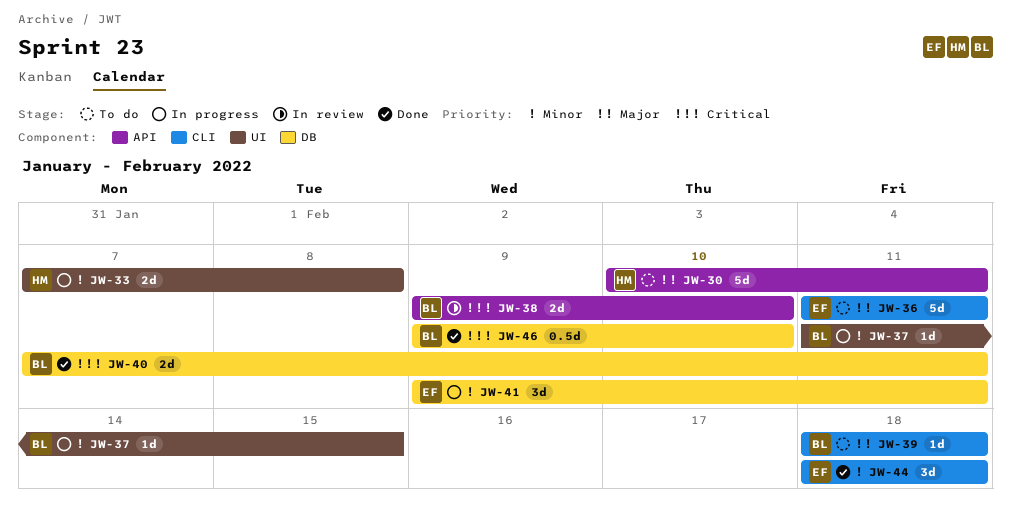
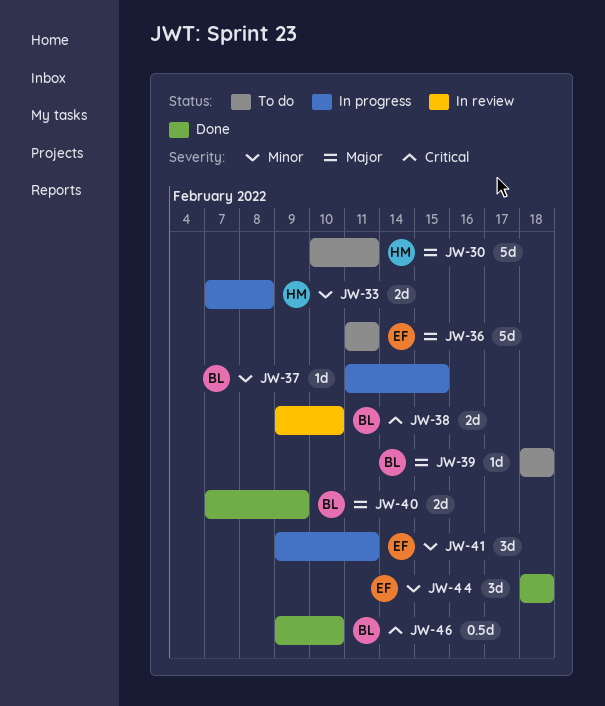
JW-40, priority: Critical -> Major
JW-40, due: Feb 11 -> Feb 9

